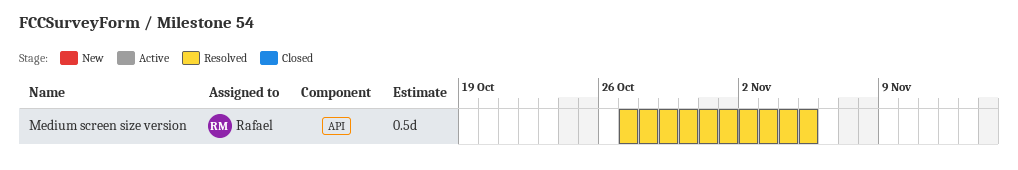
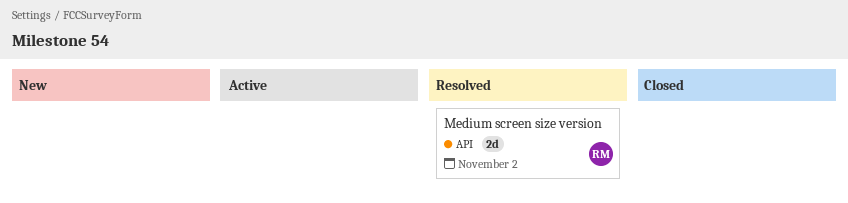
Medium screen size version, estimate: 0.5d -> 2d
Medium screen size version, due: Nov 5 -> Nov 2

